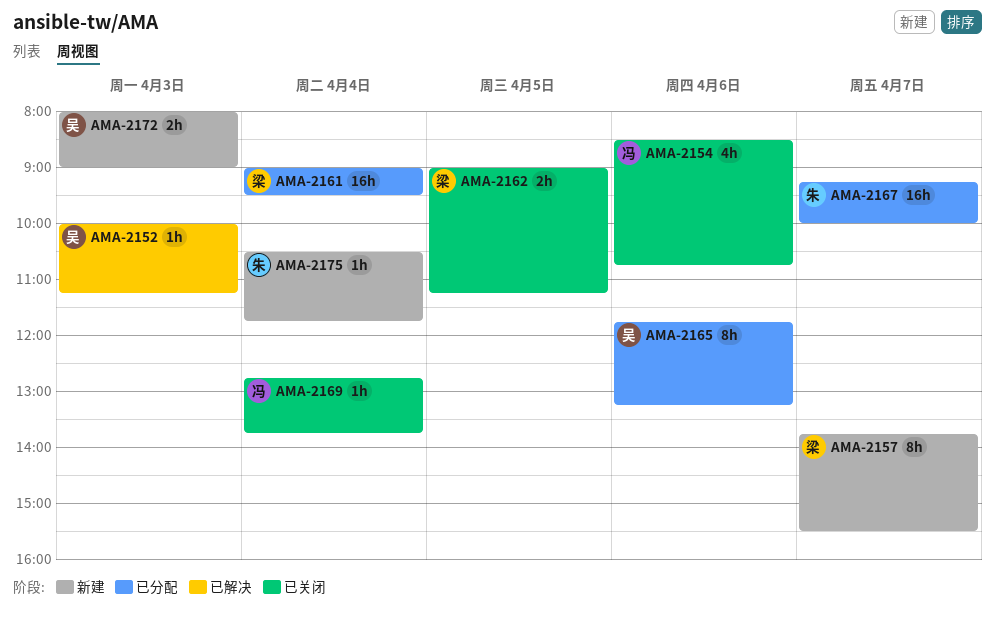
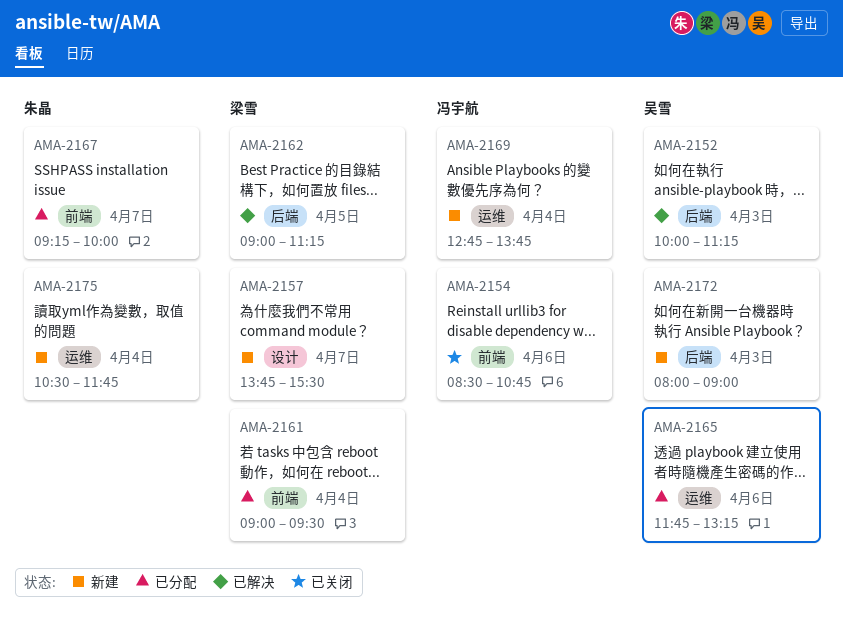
AMA-2162, status: 已关闭 -> 已解决
AMA-2169, status: 已关闭 -> 新建

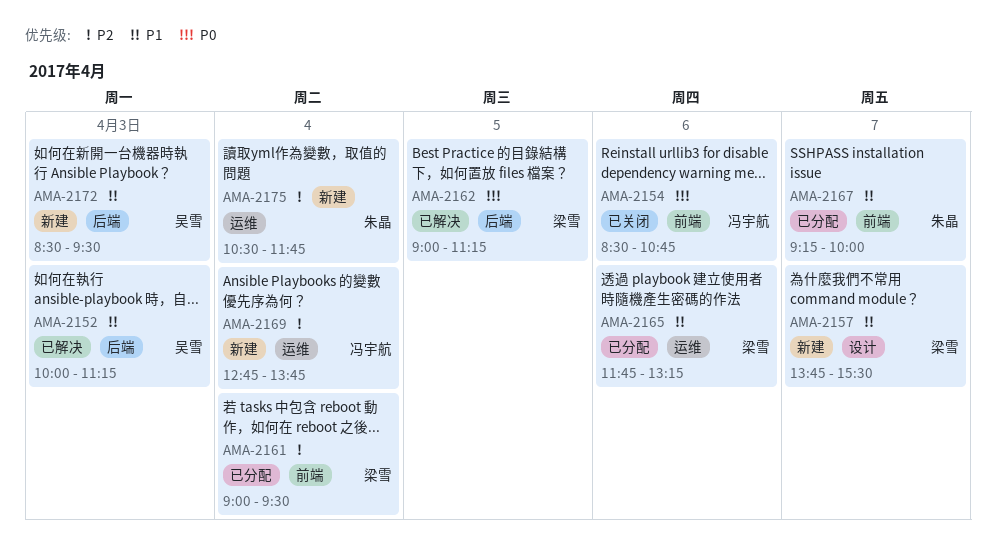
AMA-2165, owner: 吴雪 -> 梁雪
AMA-2172, begins: 08:00 -> 08:30
AMA-2172, ends: 09:00 -> 09:30

